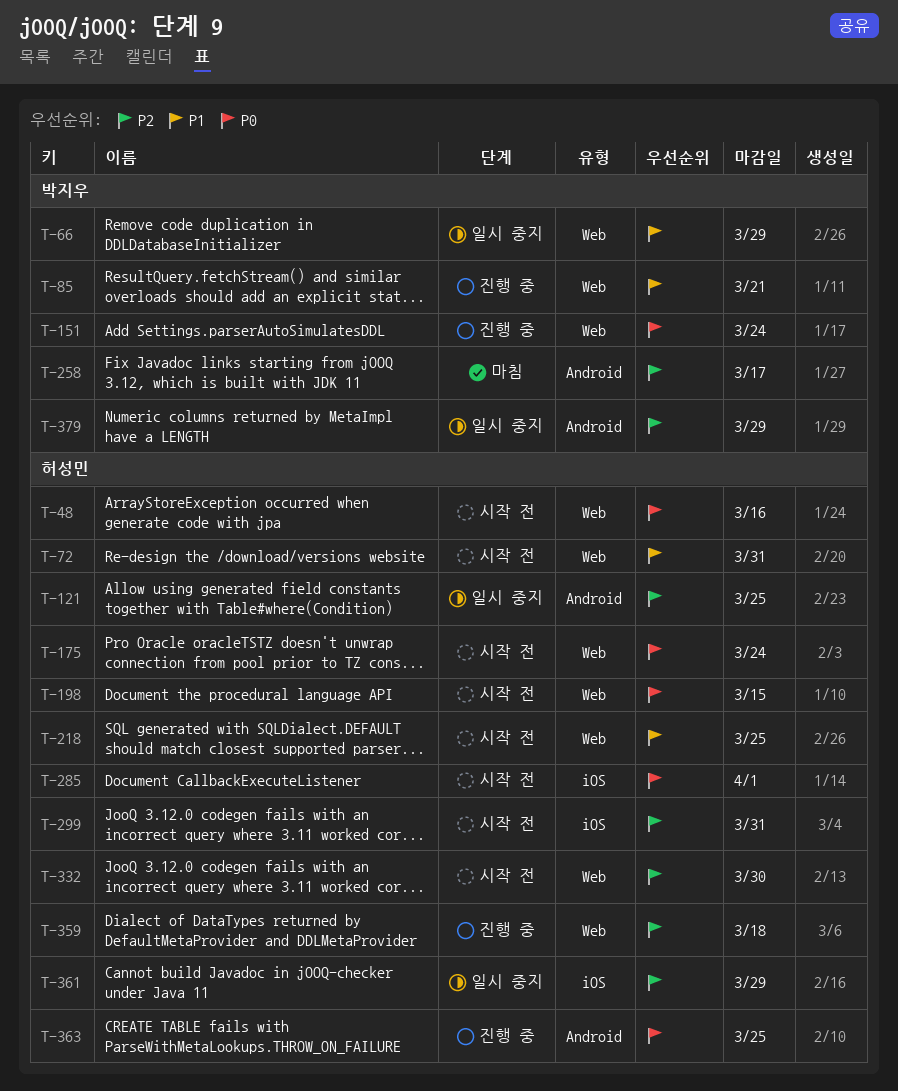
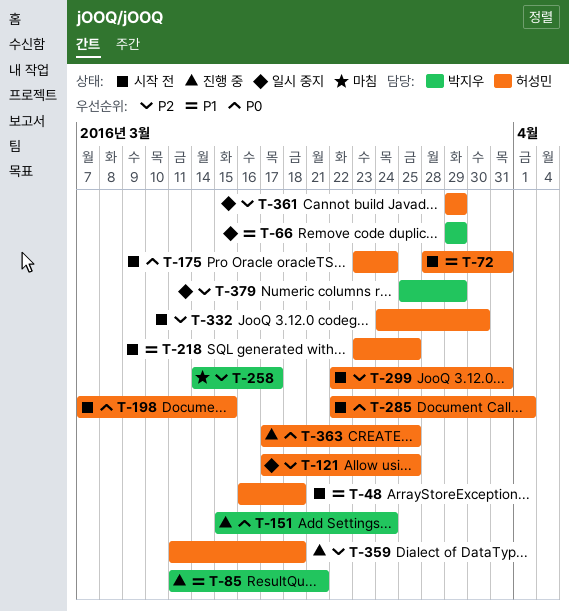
T-48, priority: P0 -> P1
T-48, due: Mar 16 -> Mar 18

